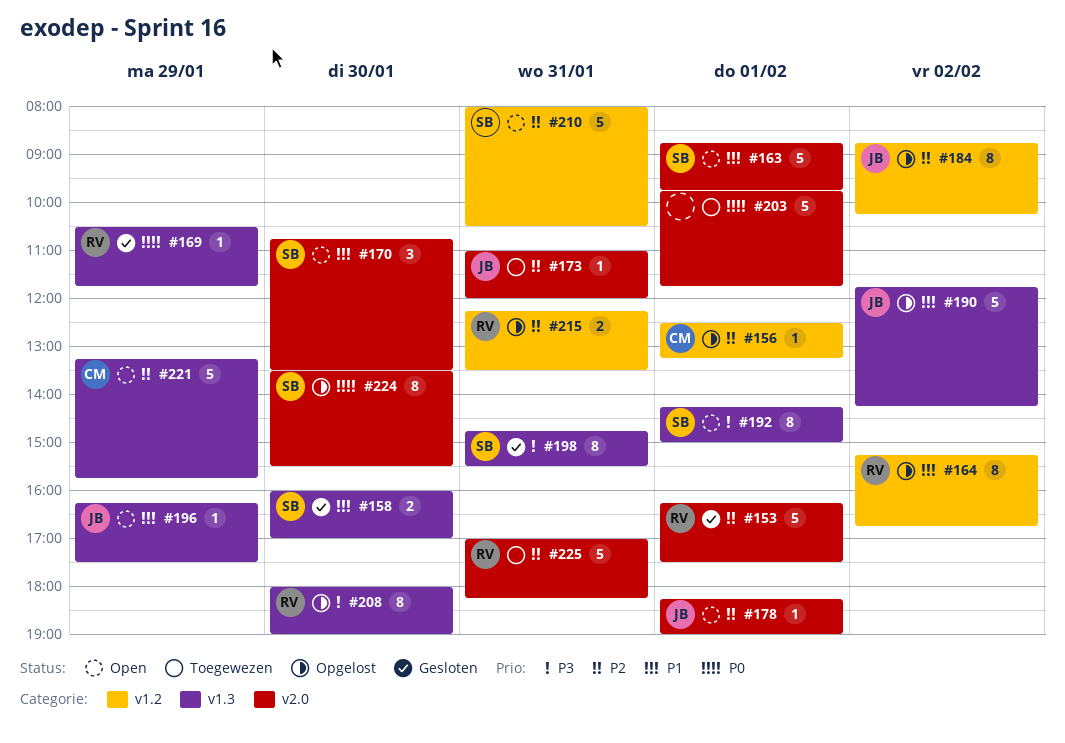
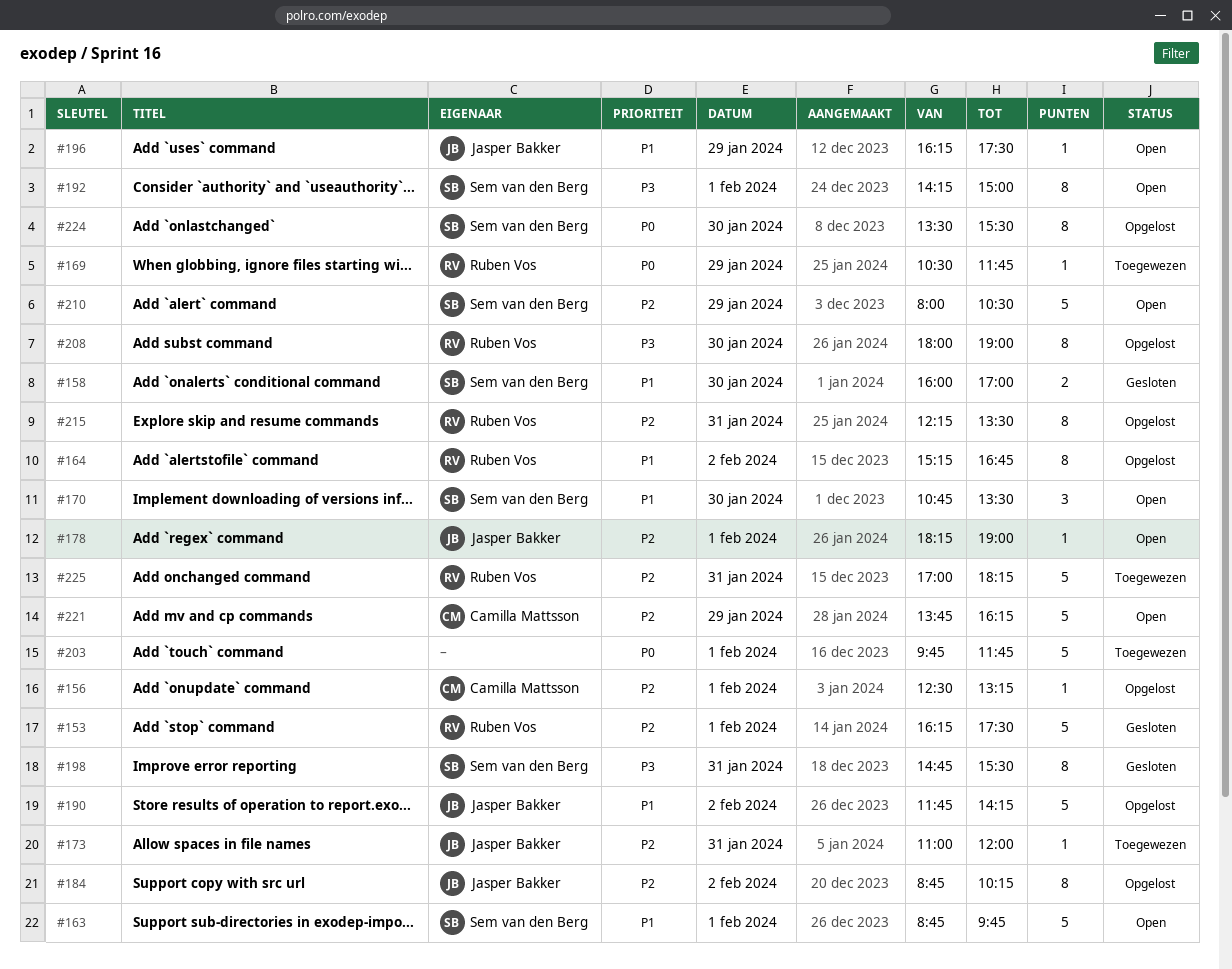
#169, status: Gesloten -> Toegewezen
#210, day: Jan 31 -> Jan 29
#215, estimate: 2 -> 8
#221, begins: 13:15 -> 13:45
#221, ends: 15:45 -> 16:15

